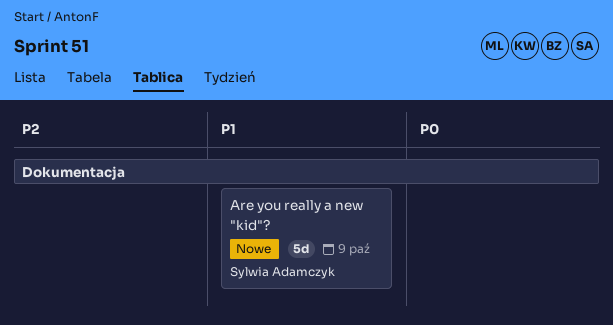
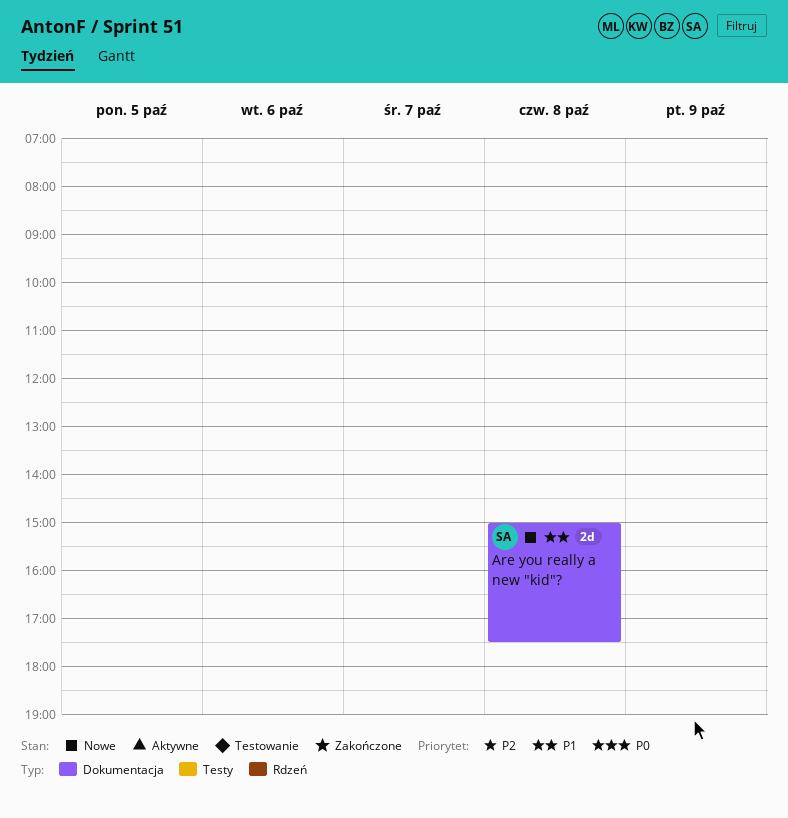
Are you really a new "kid"?, estimate: 5d -> 2d
Are you really a new "kid"?, day: Oct 9 -> Oct 8

